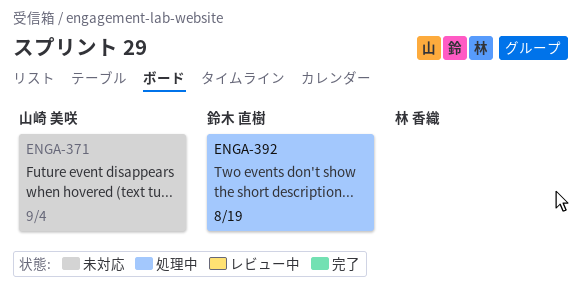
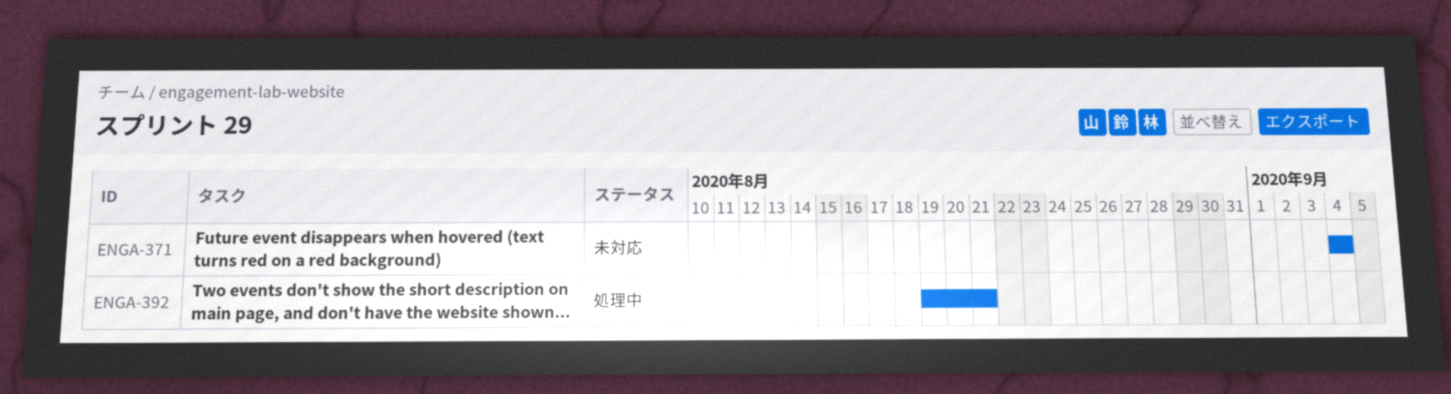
ENGA-392, due: Aug 19 -> Aug 21

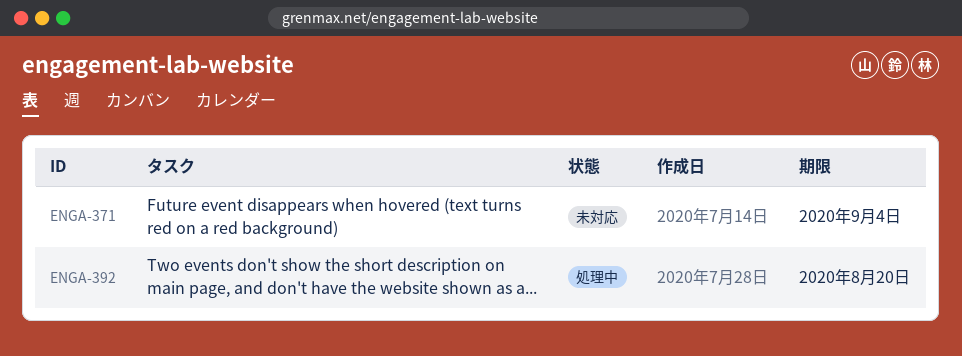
ENGA-392, due: Aug 21 -> Aug 20

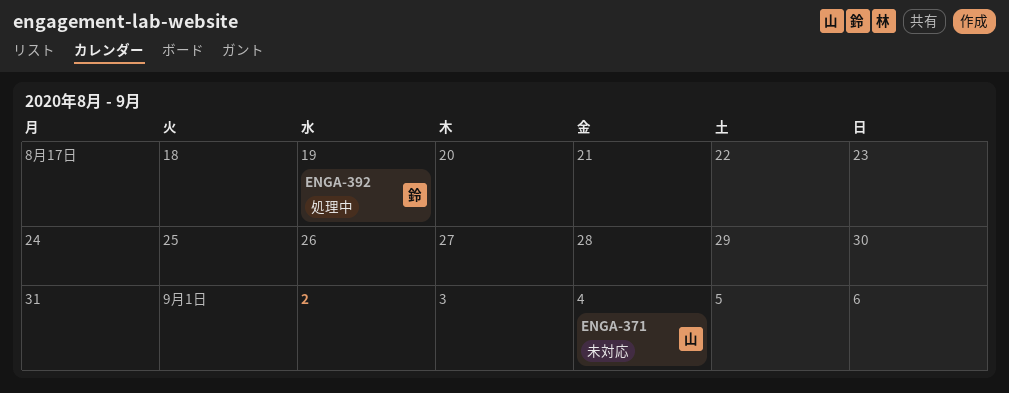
ENGA-392, due: Aug 20 -> Aug 19

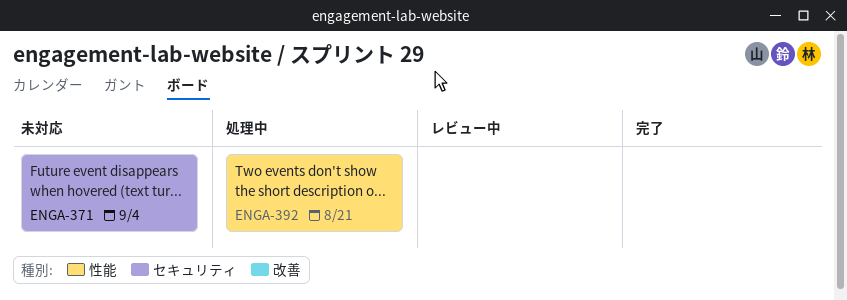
ENGA-392, due: Aug 19 -> Aug 21

